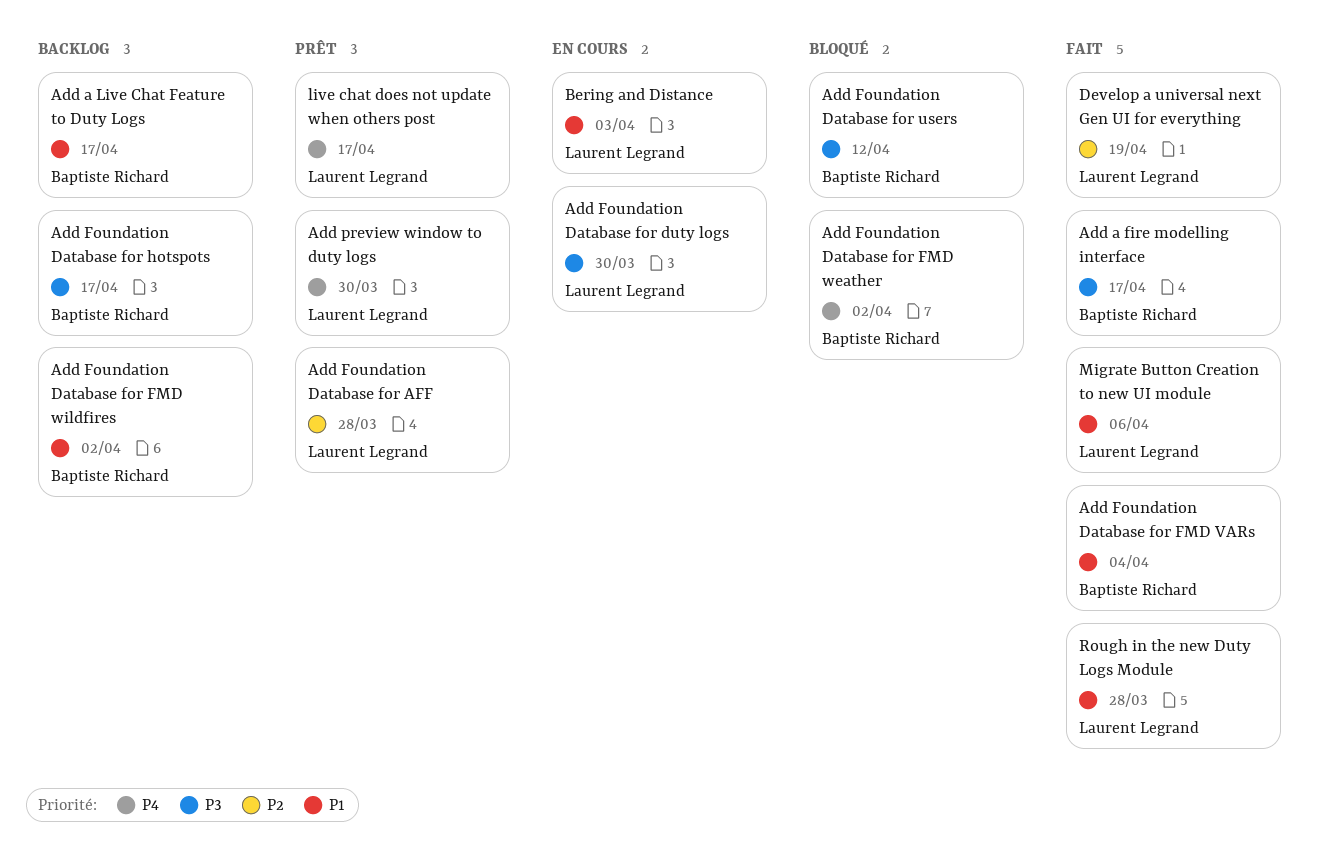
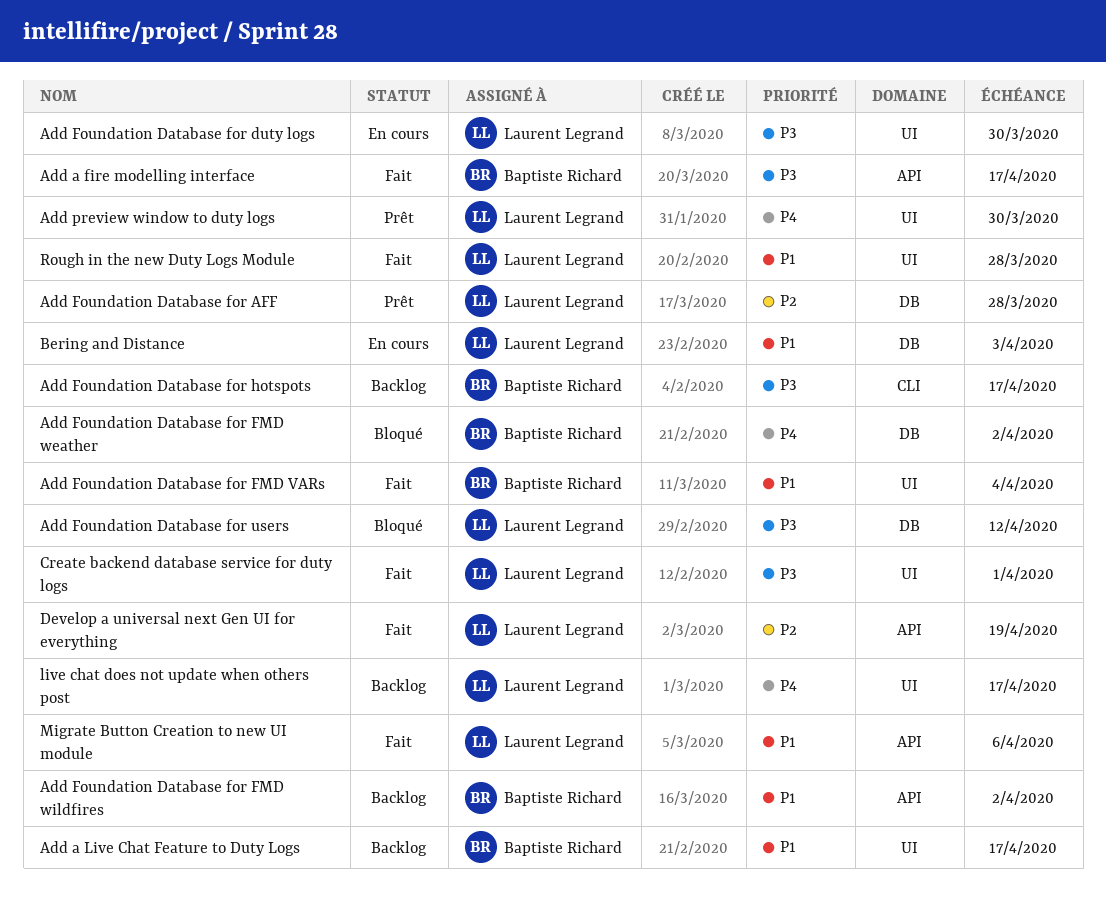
Add Foundation Database for users, owner: Baptiste Richard -> Laurent Legrand
Create backend database service for duty logs: none -> present
live chat does not update when others post, status: Prêt -> Backlog

